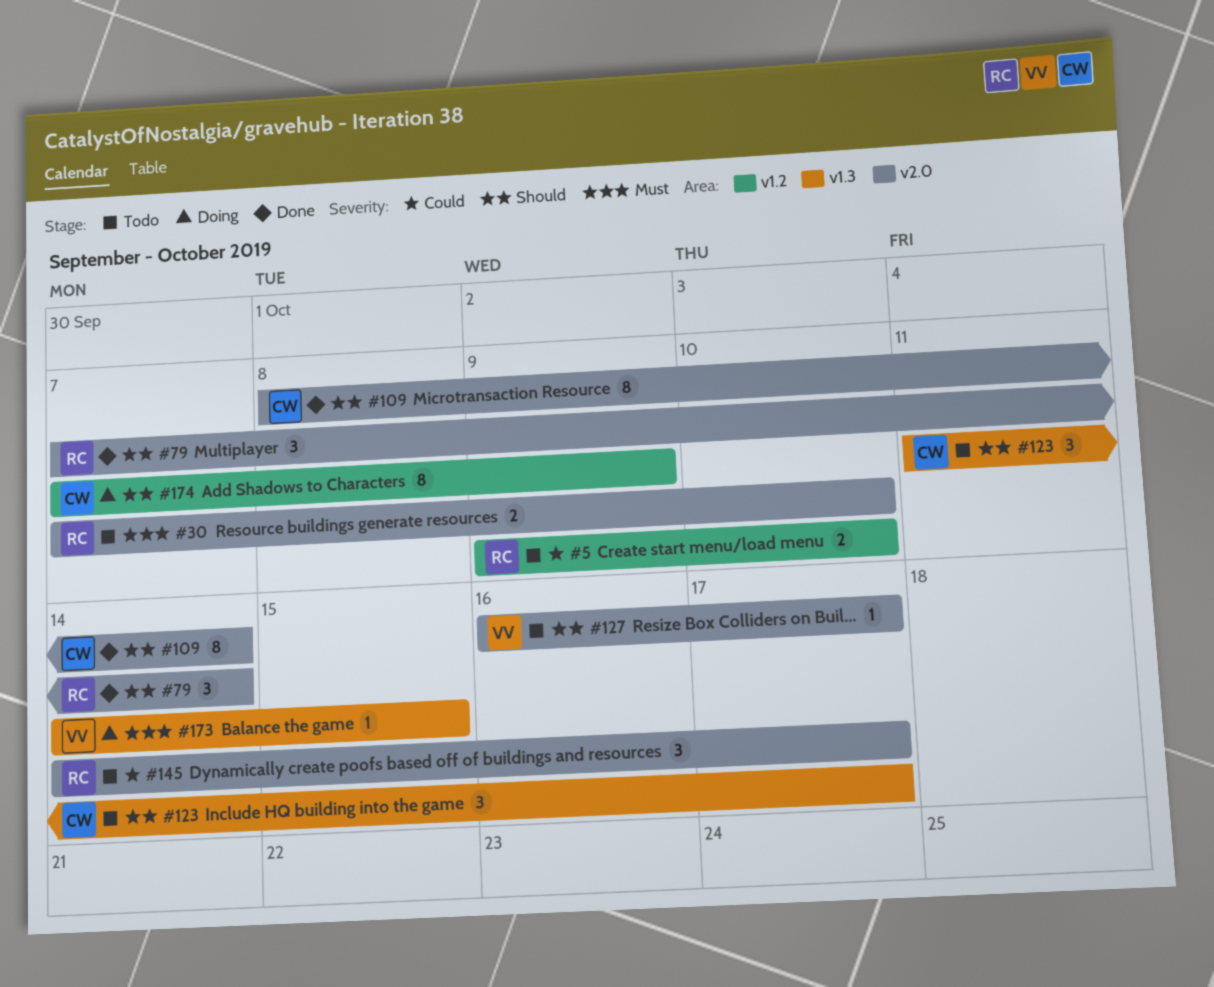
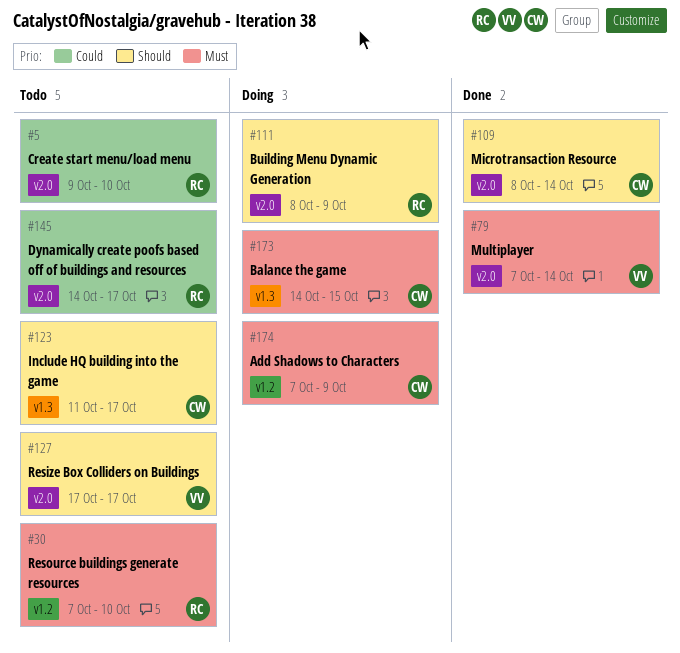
#5, label: v1.2 -> v2.0
#30, label: v2.0 -> v1.2
#79, owner: RC -> VV
#79, priority: Should -> Must
#111: none -> present
#127, start: Oct 16 -> Oct 17
#173, owner: VV -> CW
#174, priority: Should -> Must

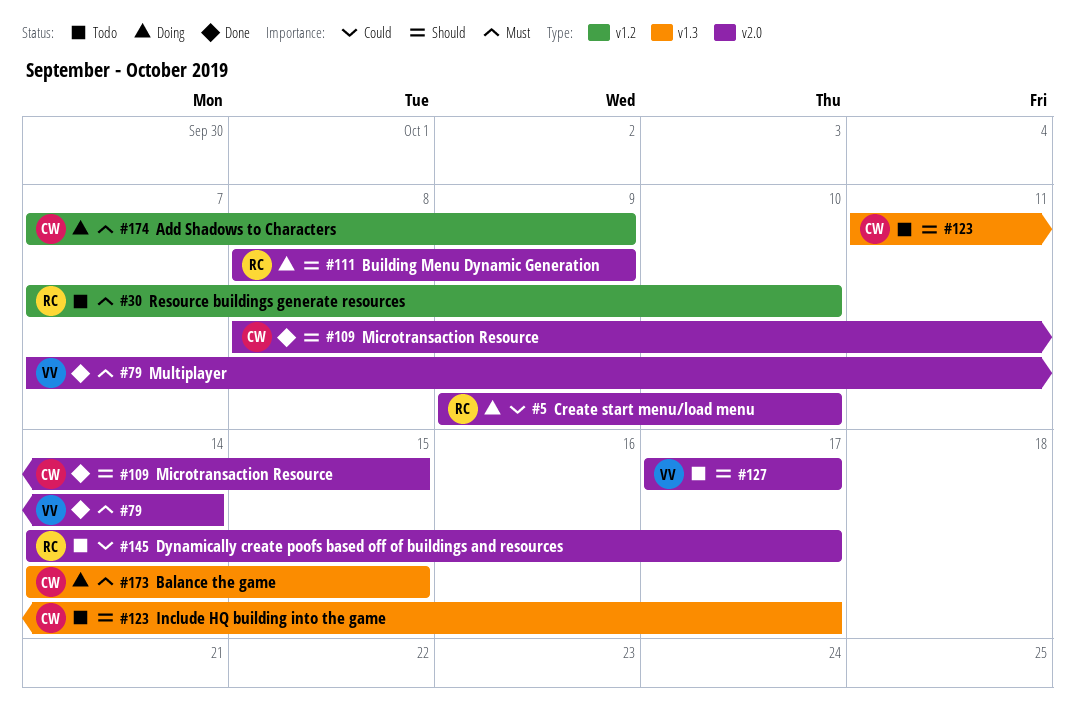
#5, status: Todo -> Doing
#109, due: Oct 14 -> Oct 15

